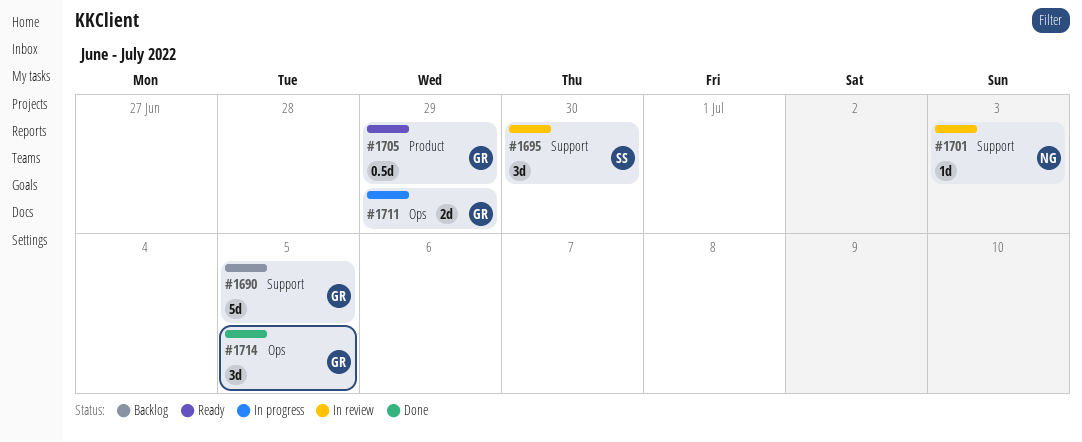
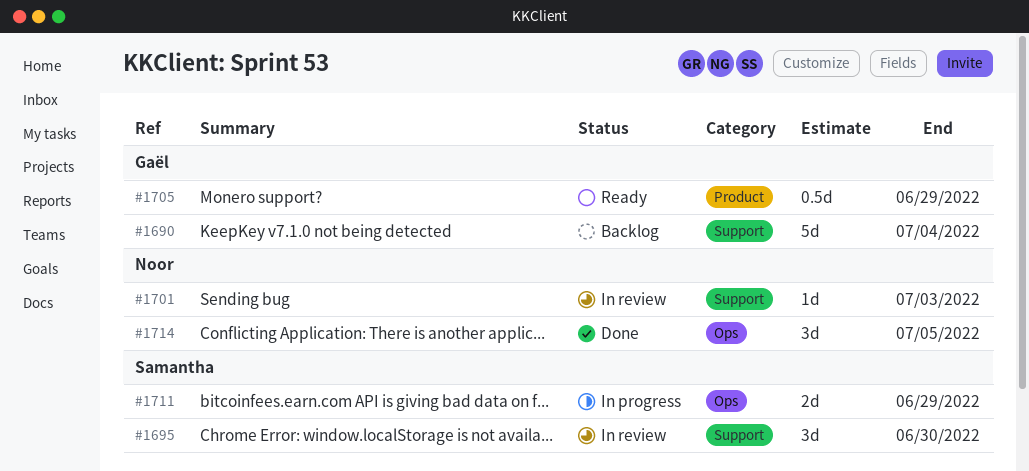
#1690, due: Jul 5 -> Jul 4
#1711, owner: Gaël -> Samantha
#1714, owner: Gaël -> Noor

